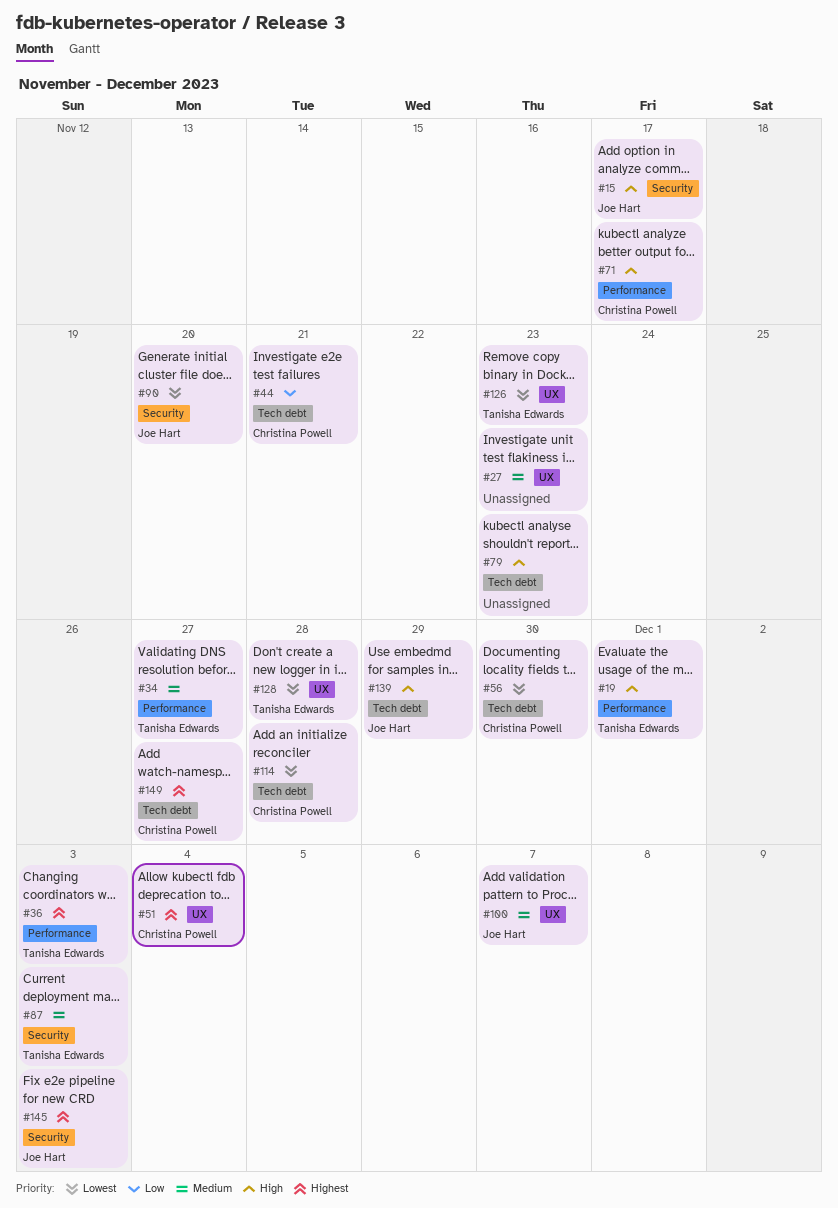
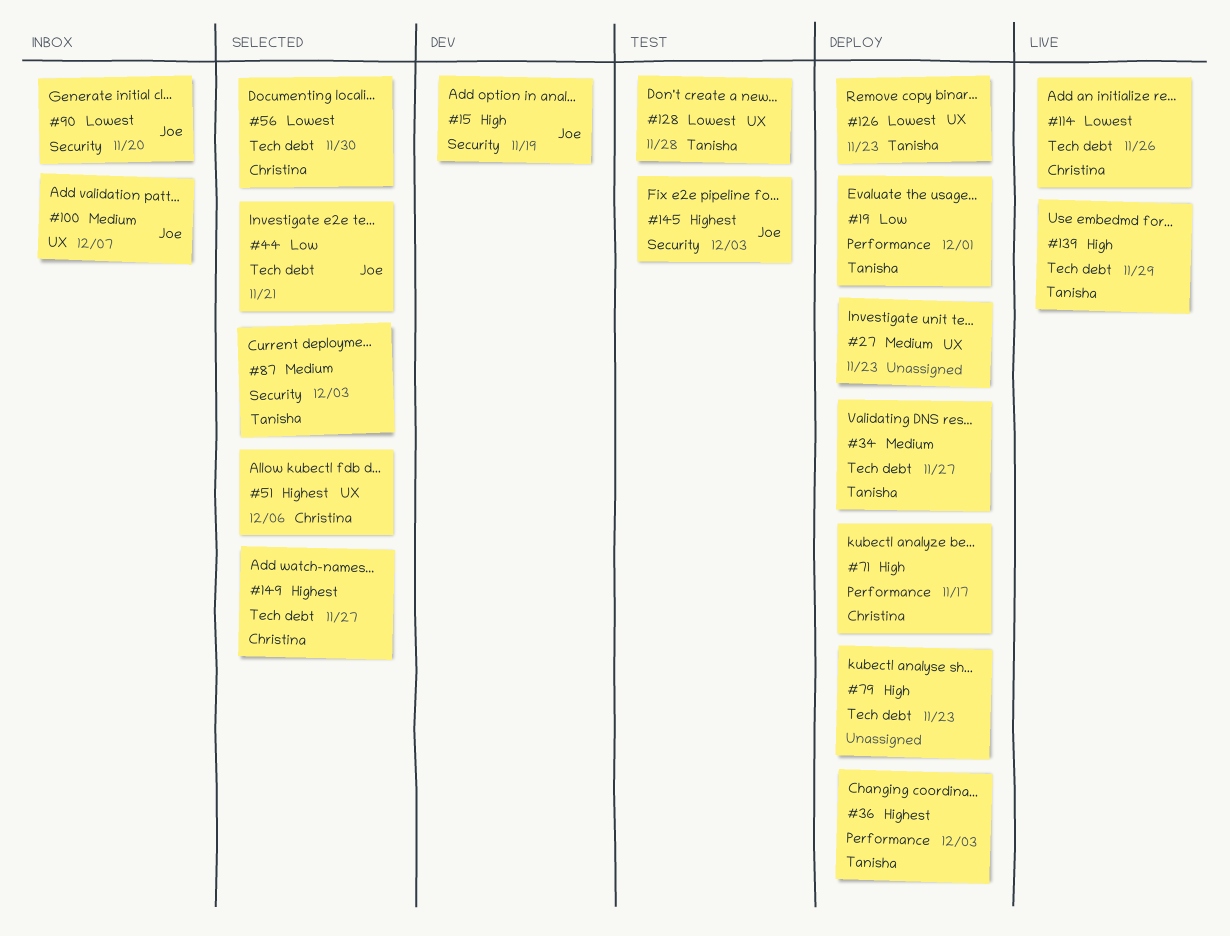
#15, due: Nov 17 -> Nov 19
#19, priority: High -> Low
#34, label: Performance -> Tech debt
#44, owner: Christina Powell -> Joe Hart
#51, due: Dec 4 -> Dec 6
#114, due: Nov 28 -> Nov 26
#139, owner: Joe Hart -> Tanisha Edwards

